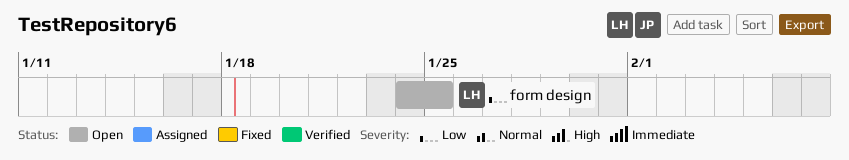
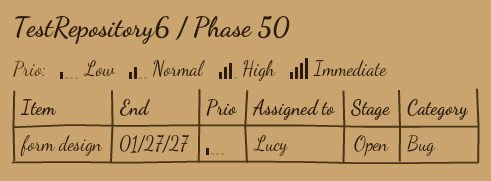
form design, due: Jan 25 -> Jan 27

